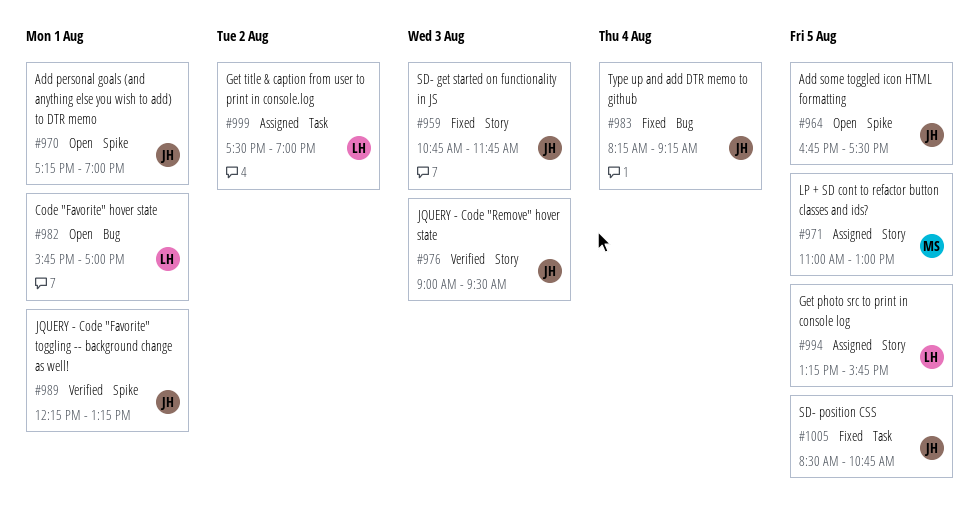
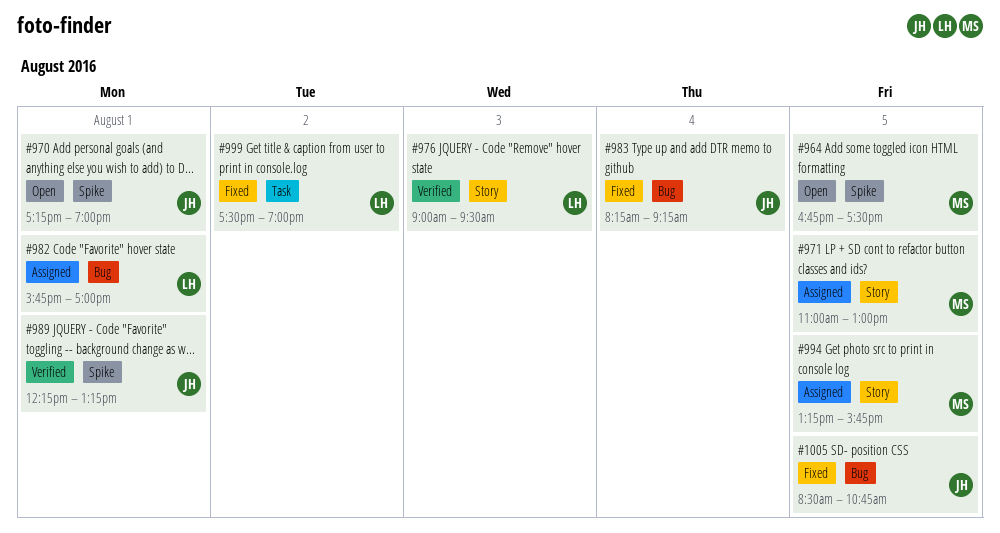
#959: present -> none
#964, owner: JH -> MS
#976, owner: JH -> LH
#982, status: Open -> Assigned
#994, owner: LH -> MS
#999, status: Assigned -> Fixed
#1005, label: Task -> Bug

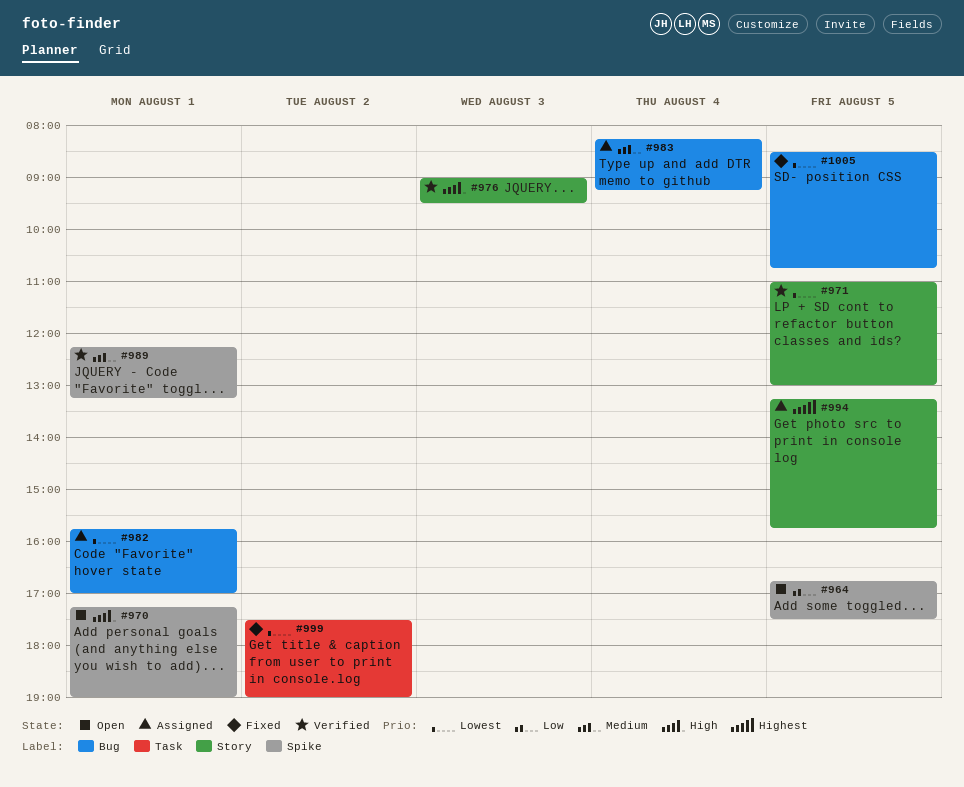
#971, status: Assigned -> Verified
#983, status: Fixed -> Assigned

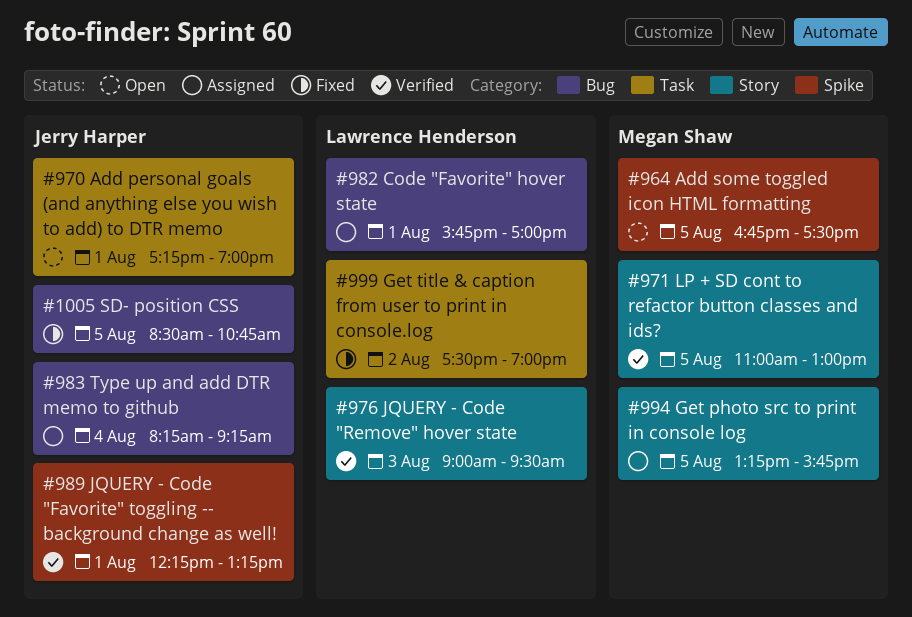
#970, label: Spike -> Task

